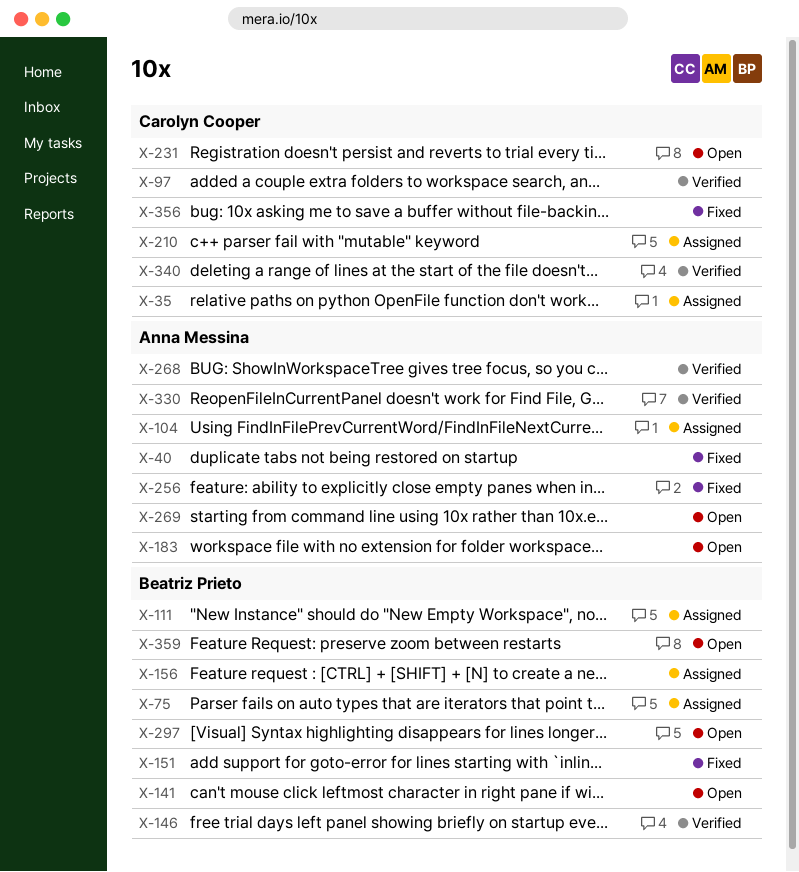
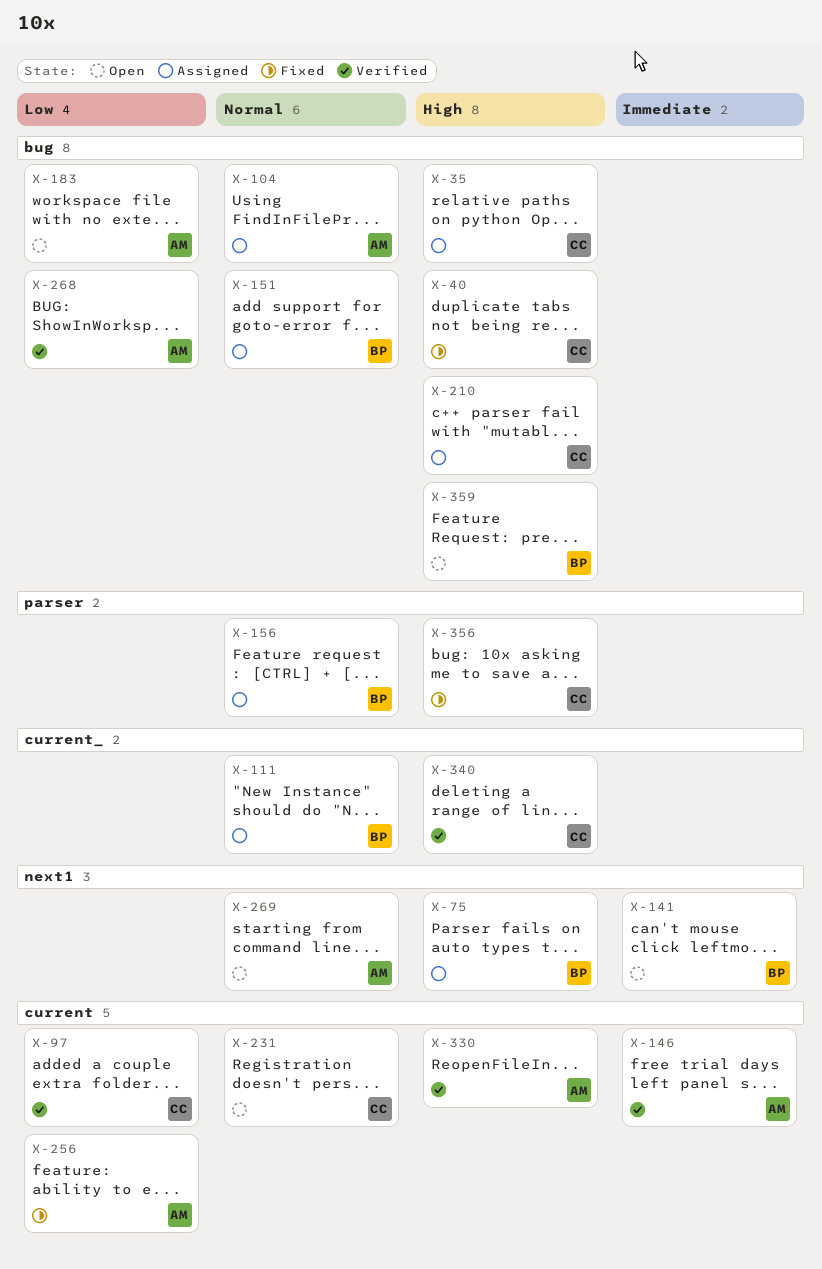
X-40, owner: Anna Messina -> Carolyn Cooper
X-146, owner: Beatriz Prieto -> Anna Messina
X-151, status: Fixed -> Assigned
X-297: present -> none

